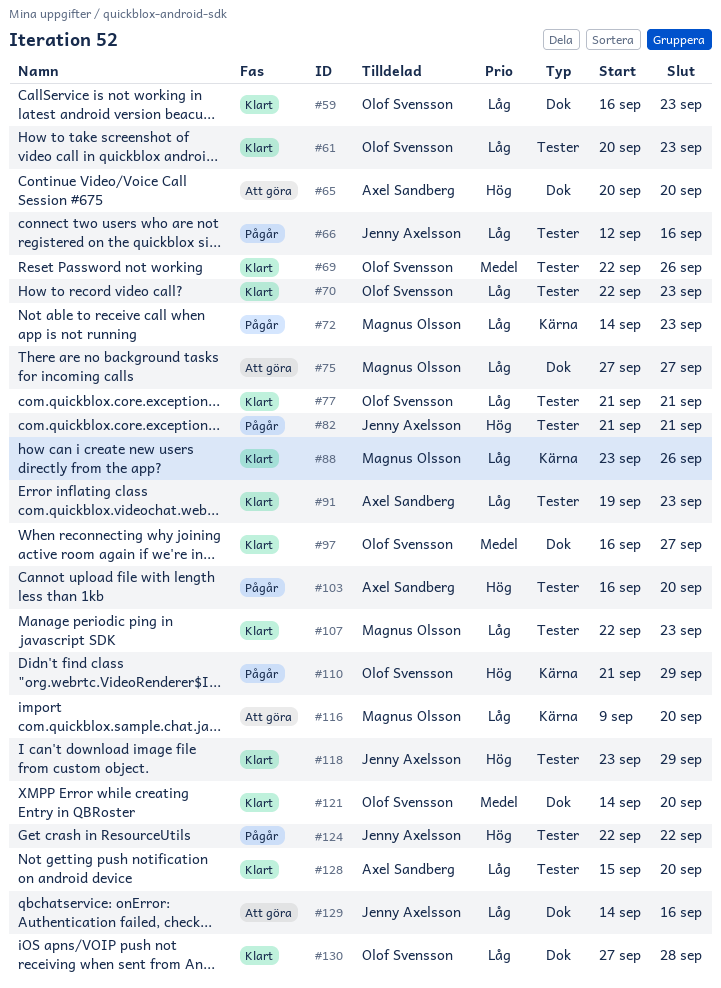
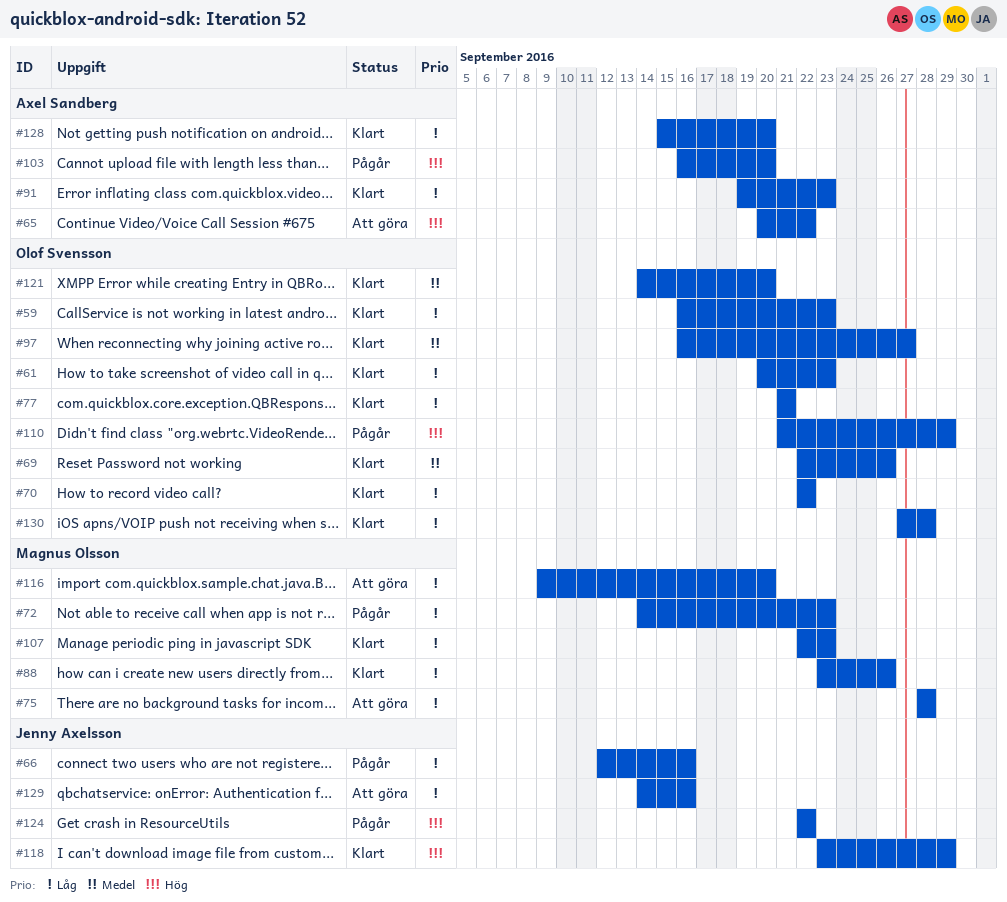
#65, due: Sep 20 -> Sep 22
#70, due: Sep 23 -> Sep 22
#75, start: Sep 27 -> Sep 28
#75, due: Sep 27 -> Sep 28
#82: present -> none

